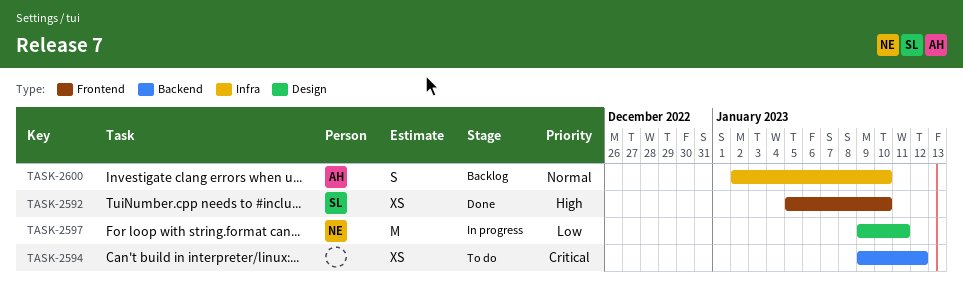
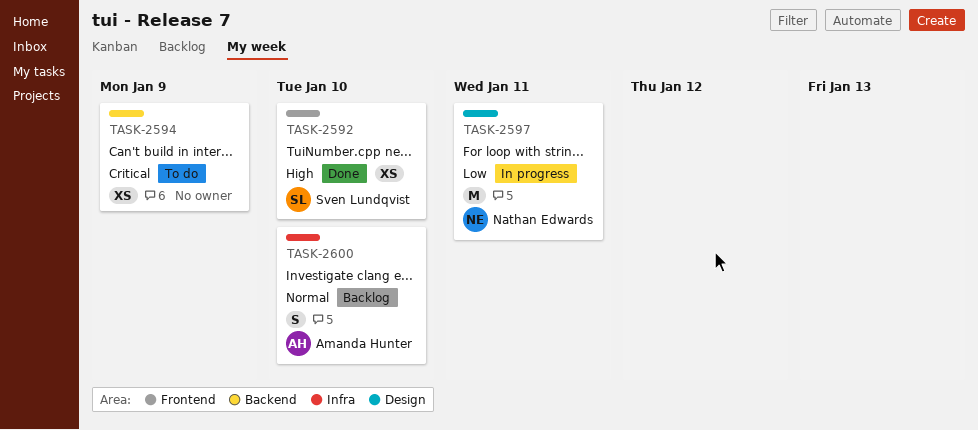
TASK-2594, due: Jan 12 -> Jan 9

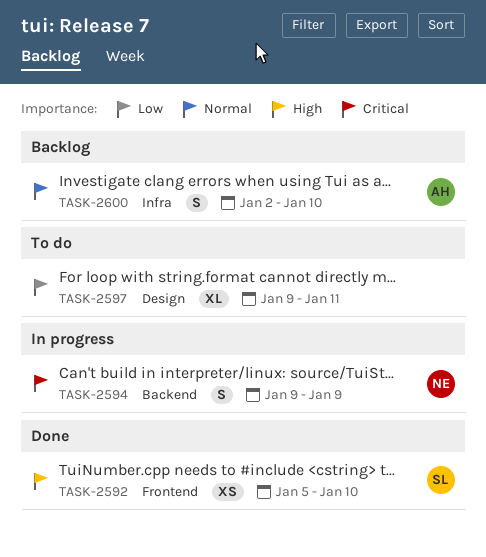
TASK-2594, status: To do -> In progress
TASK-2594, owner: none -> Nathan Edwards
TASK-2594, estimate: XS -> S
TASK-2597, status: In progress -> To do
TASK-2597, owner: Nathan Edwards -> none
TASK-2597, estimate: M -> XL

